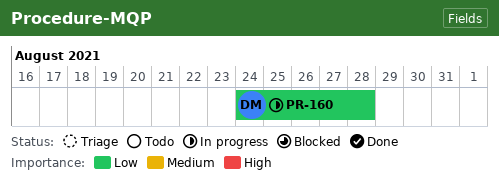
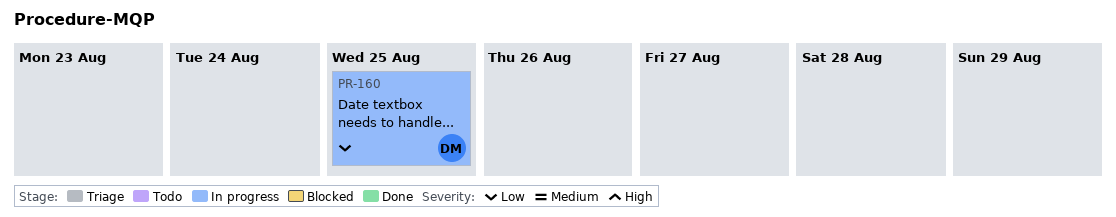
PR-160, due: Aug 28 -> Aug 25

